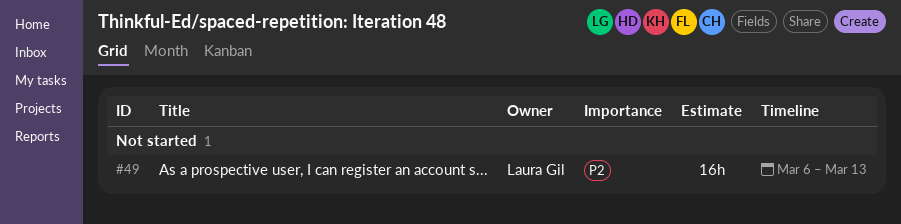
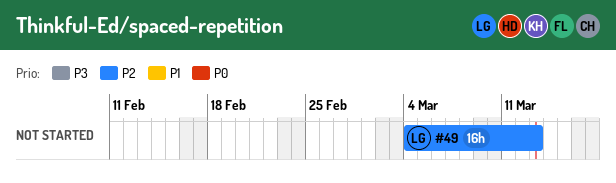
#49, start: Mar 6 -> Mar 4

